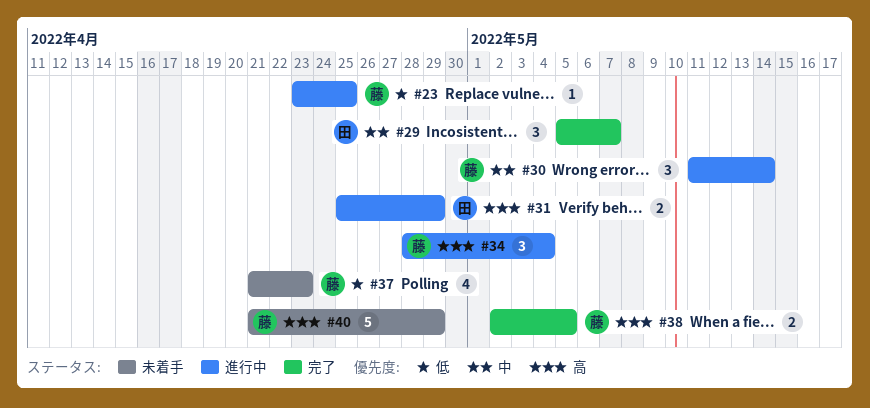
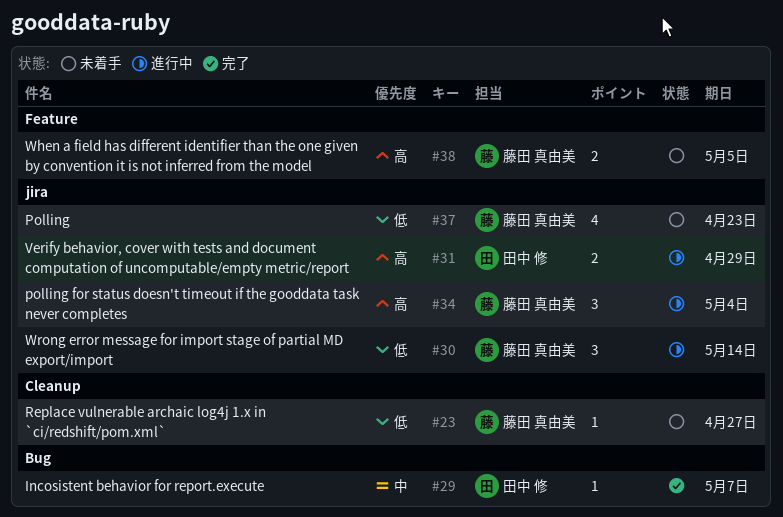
#23, status: 進行中 -> 未着手
#23, due: Apr 25 -> Apr 27
#29, estimate: 3 -> 1
#30, priority: 中 -> 低
#38, status: 完了 -> 未着手
#40: present -> none

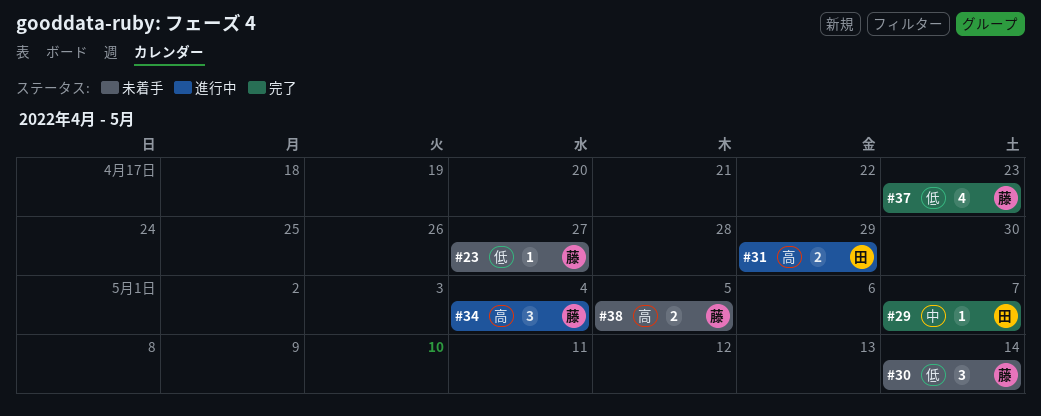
#30, status: 進行中 -> 未着手
#37, status: 未着手 -> 完了

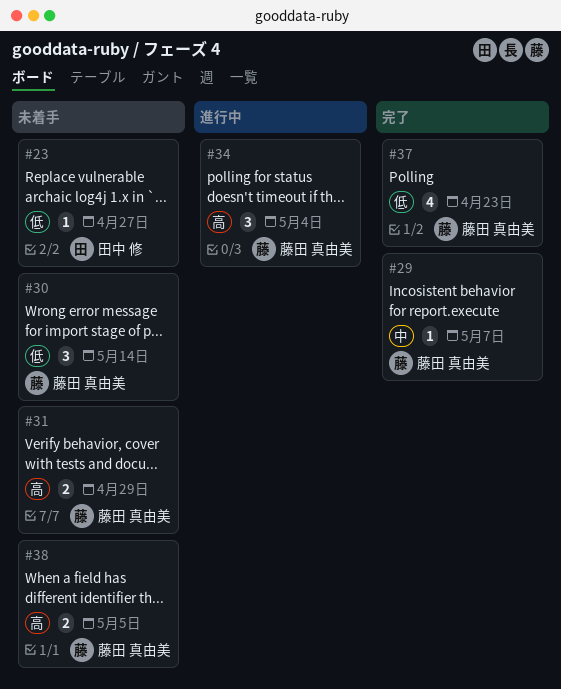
#23, owner: 藤田 真由美 -> 田中 修
#29, owner: 田中 修 -> 藤田 真由美
#31, status: 進行中 -> 未着手
#31, owner: 田中 修 -> 藤田 真由美

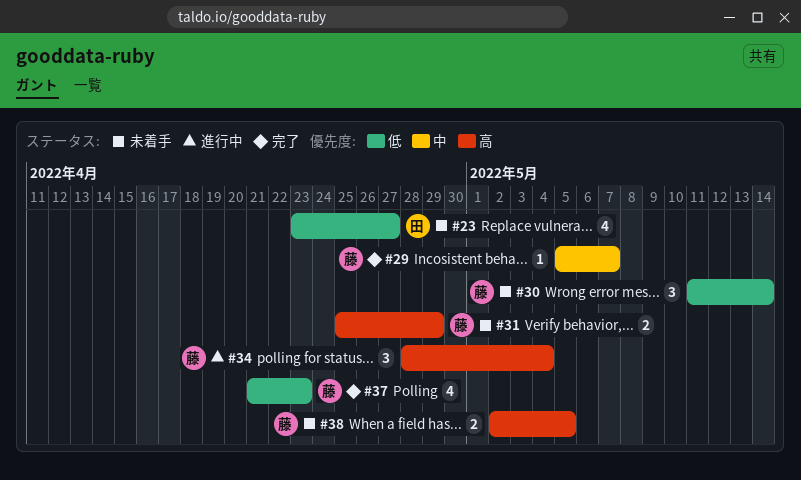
#23, estimate: 1 -> 4

